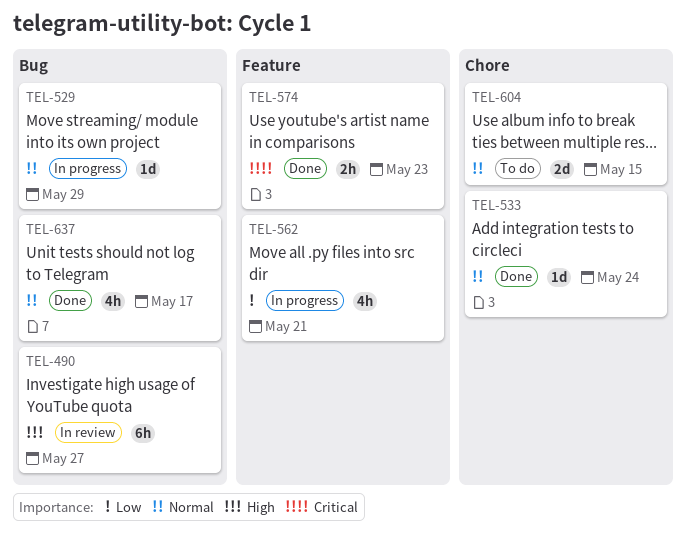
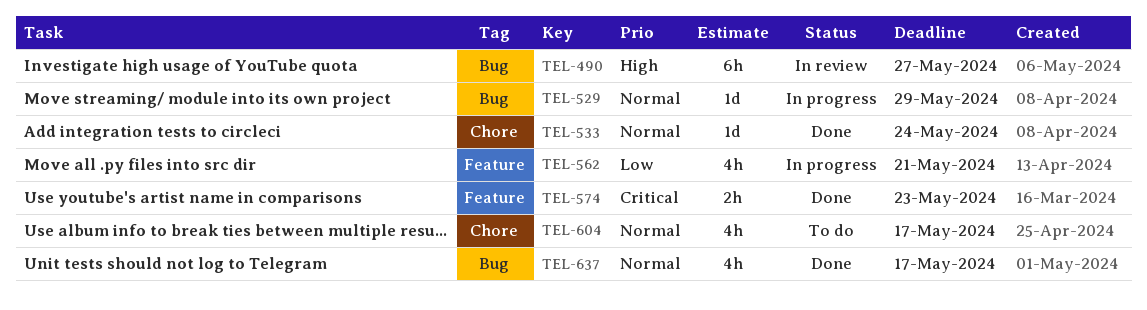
TEL-604, estimate: 2d -> 4h
TEL-604, due: May 15 -> May 17

